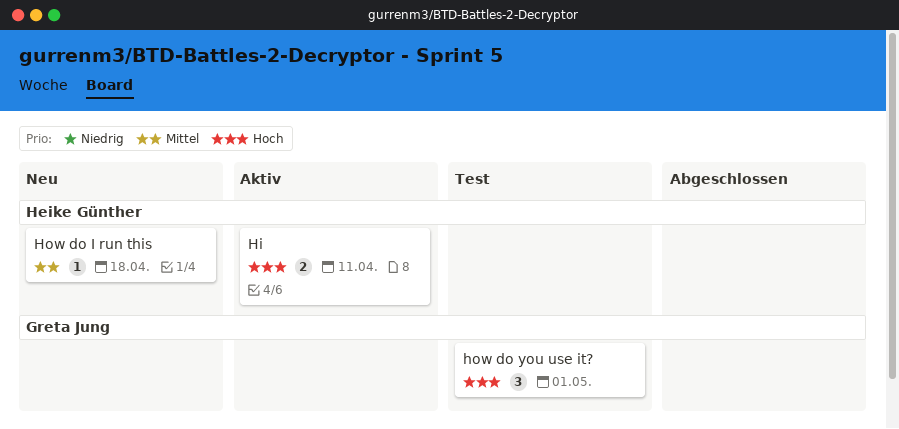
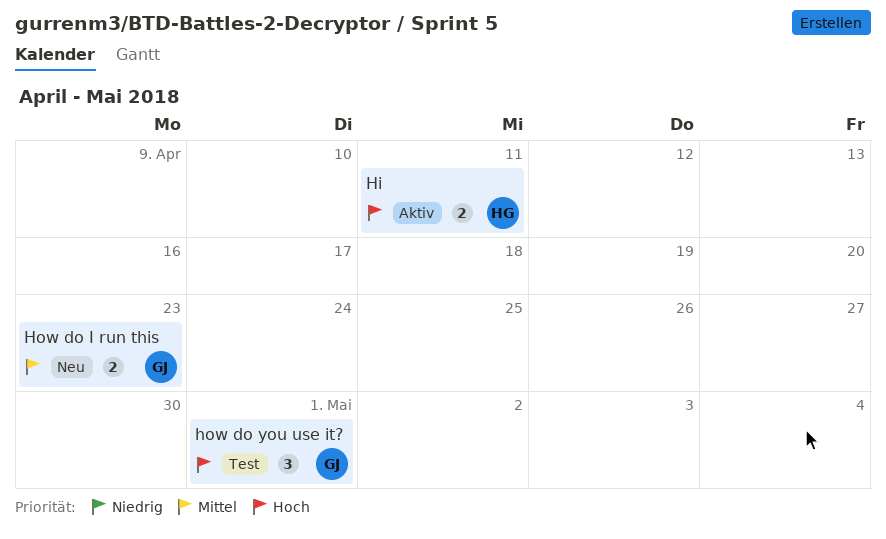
How do I run this, owner: Heike Günther -> Greta Jung
How do I run this, estimate: 1 -> 2
How do I run this, due: Apr 18 -> Apr 23

